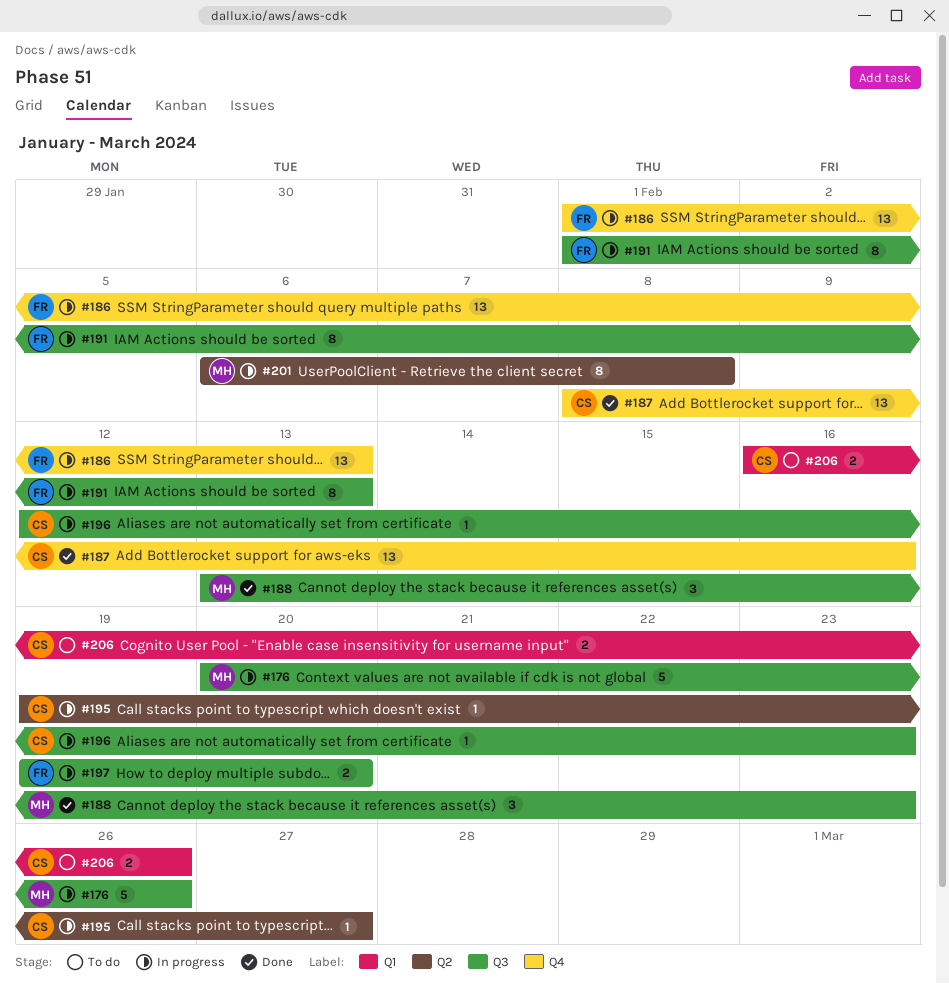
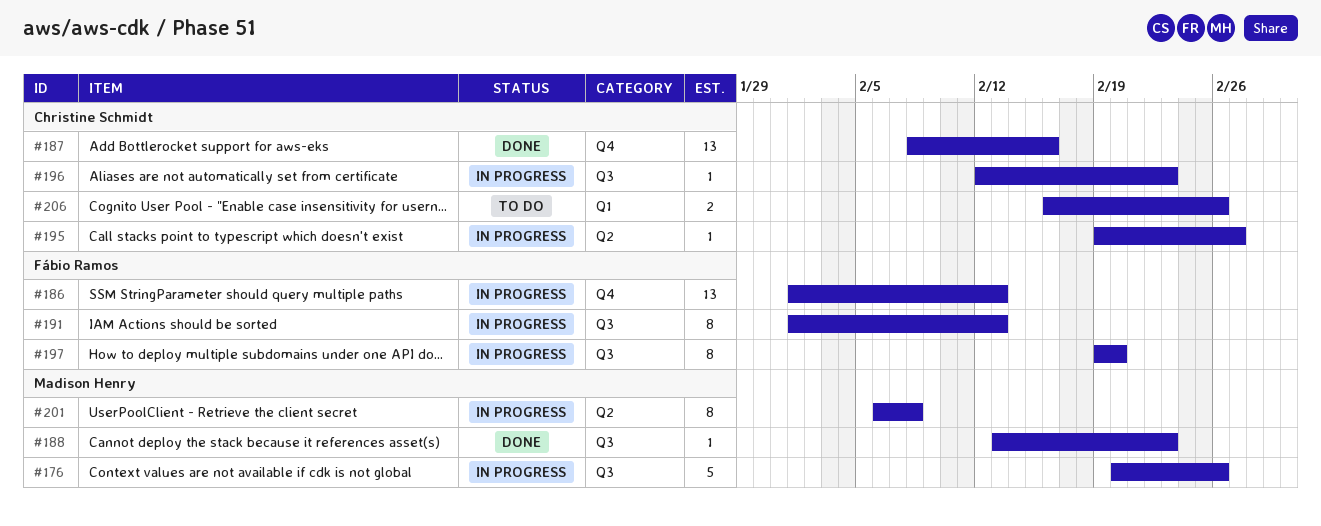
#188, estimate: 3 -> 1
#197, estimate: 2 -> 8

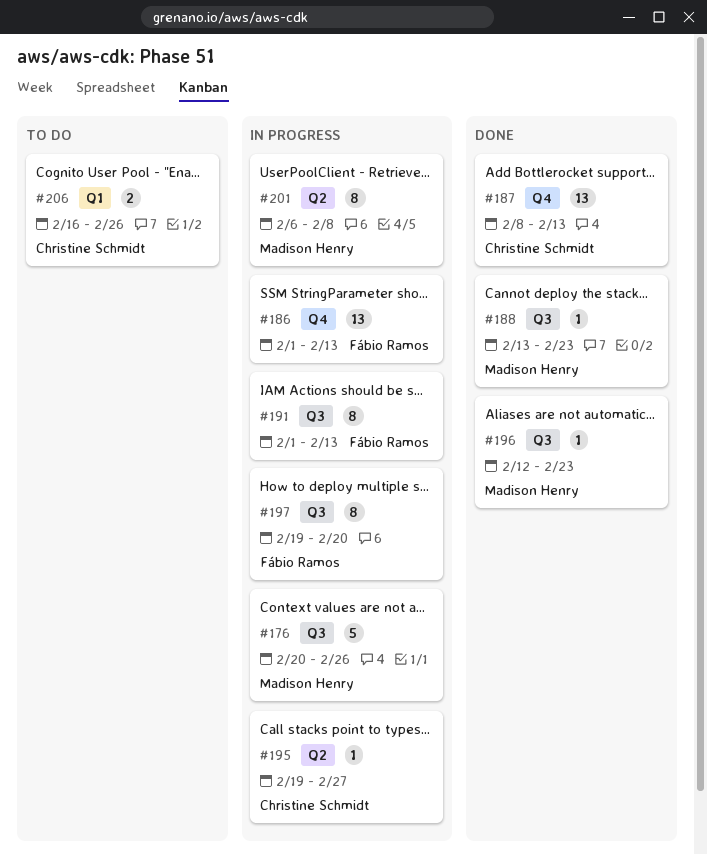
#187, due: Feb 16 -> Feb 13
#196, status: In progress -> Done
#196, owner: Christine Schmidt -> Madison Henry

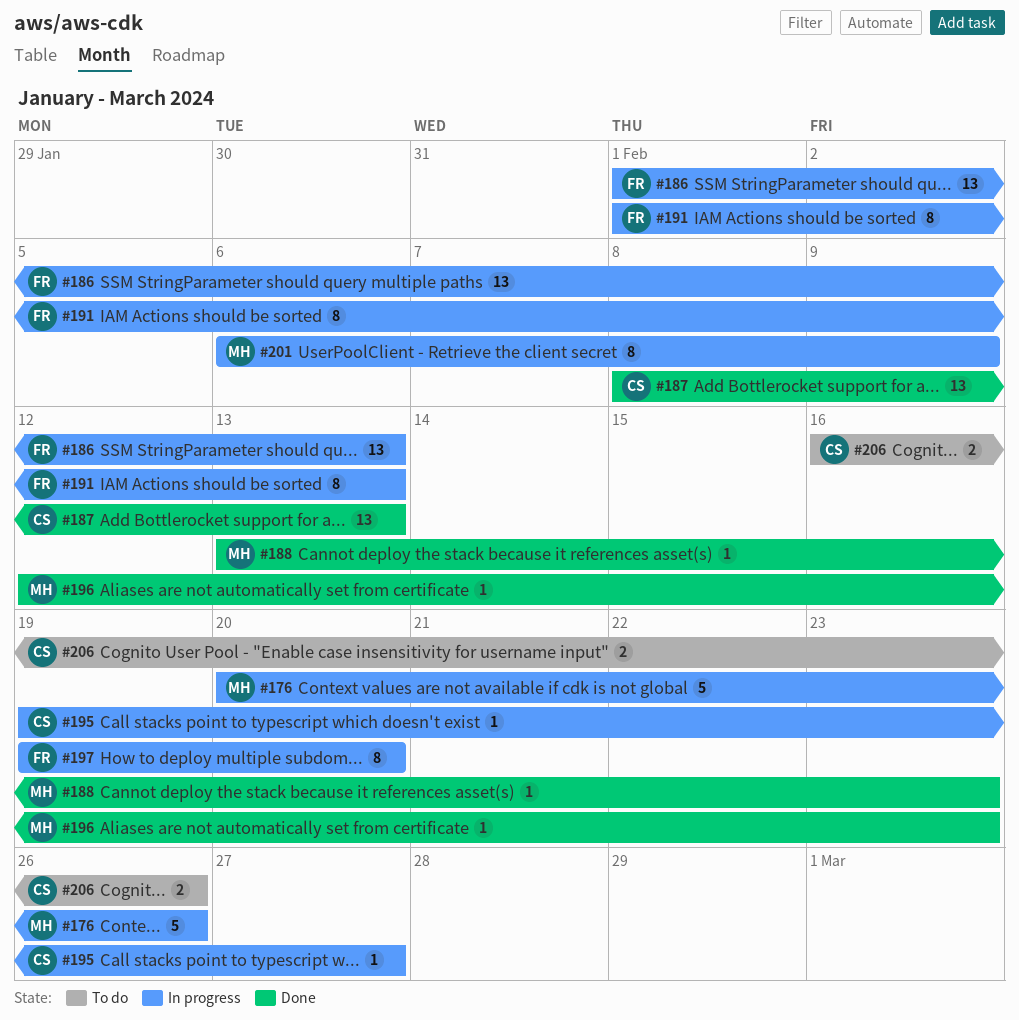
#201, due: Feb 8 -> Feb 9

